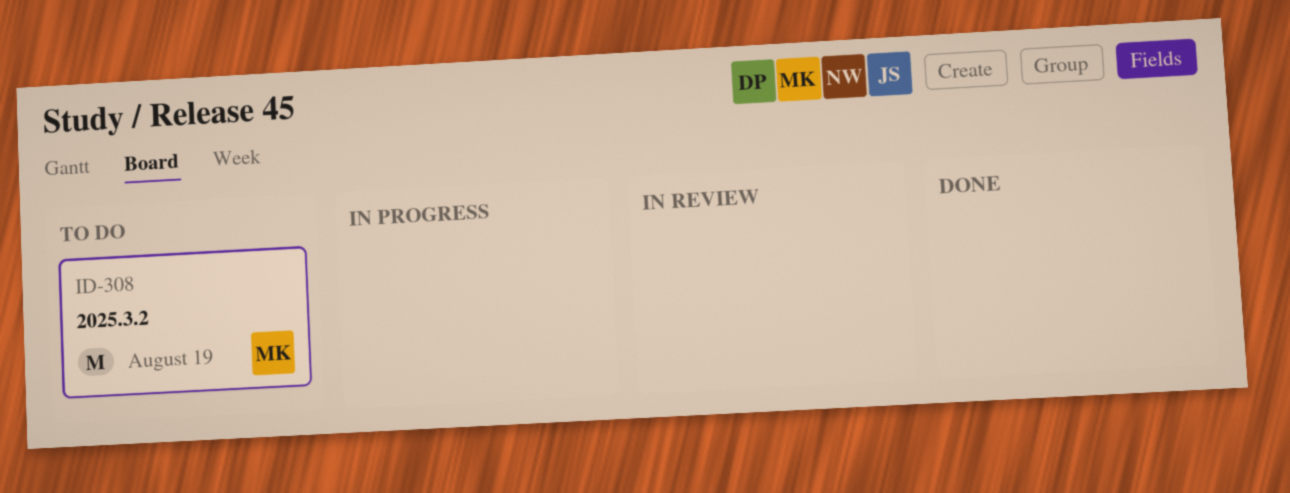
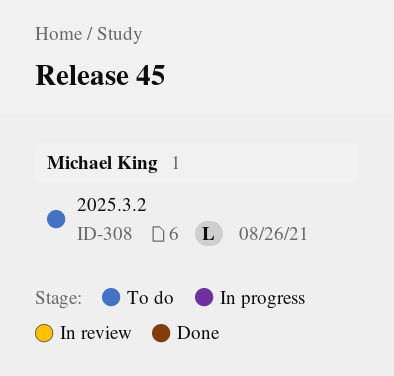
ID-308, estimate: M -> L
ID-308, due: Aug 19 -> Aug 26

